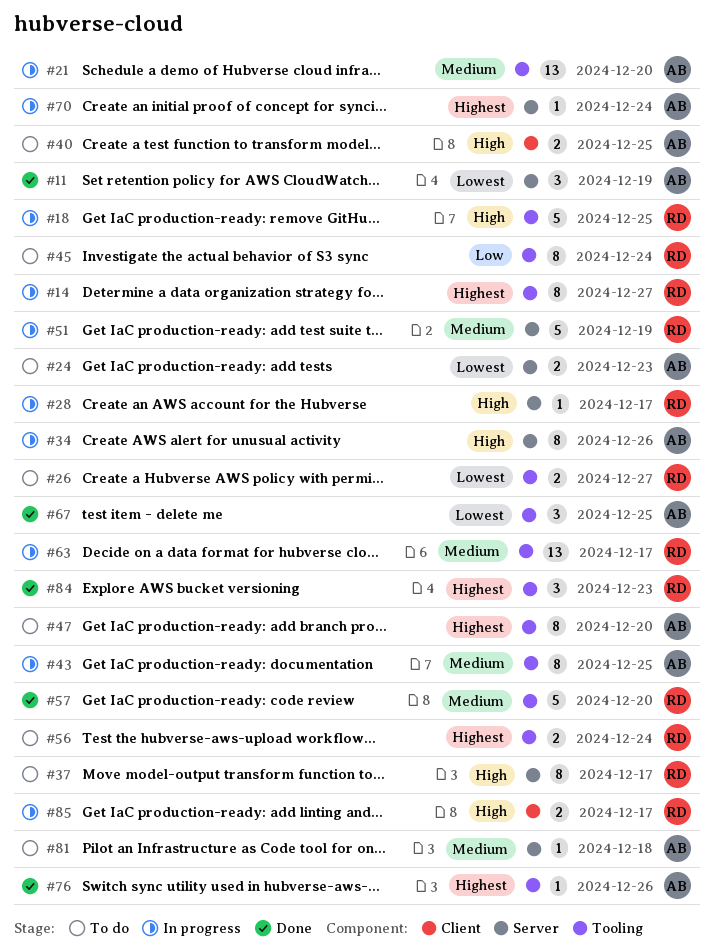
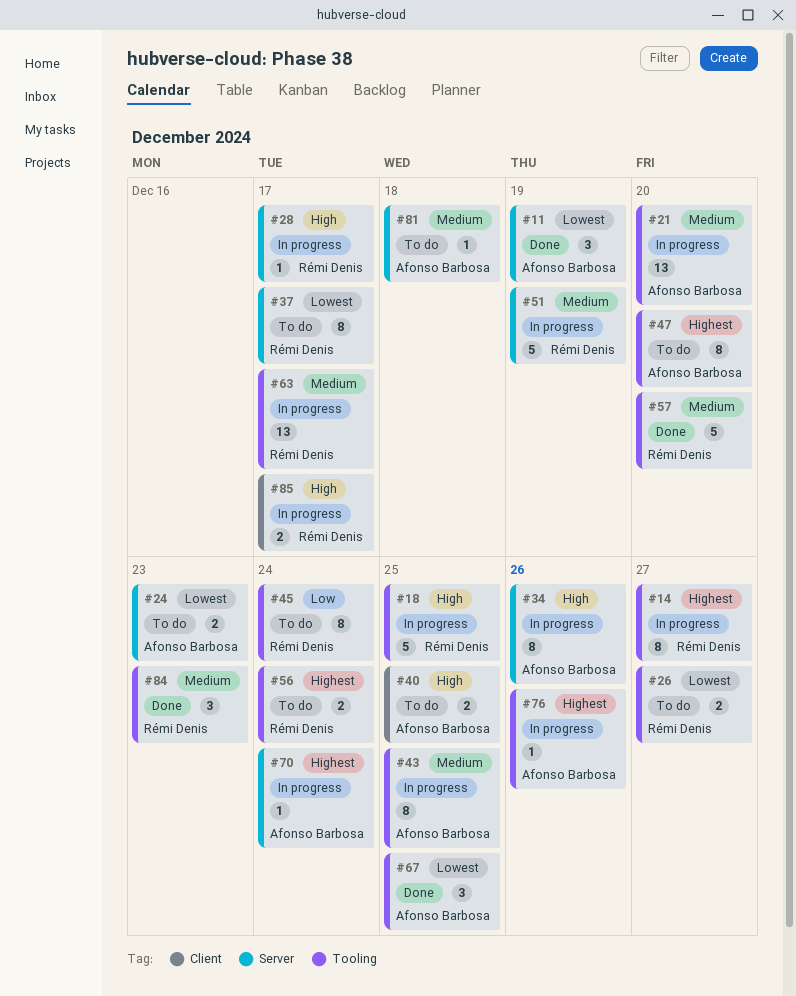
#37, priority: High -> Lowest
#76, status: Done -> In progress
#84, priority: Highest -> Medium

